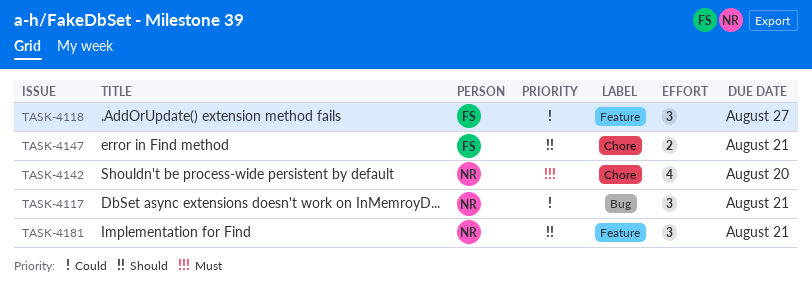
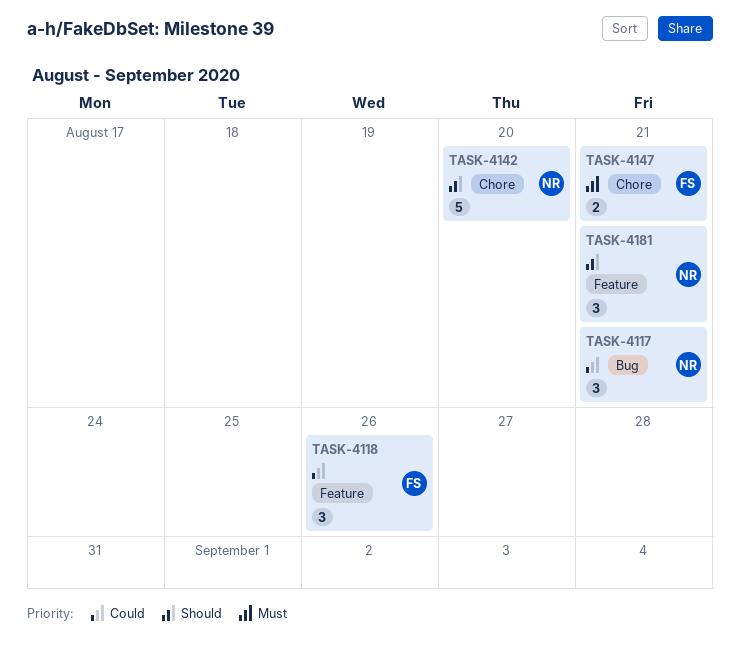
TASK-4118, due: Aug 27 -> Aug 26
TASK-4142, priority: Must -> Should
TASK-4142, estimate: 4 -> 5
TASK-4147, priority: Should -> Must

